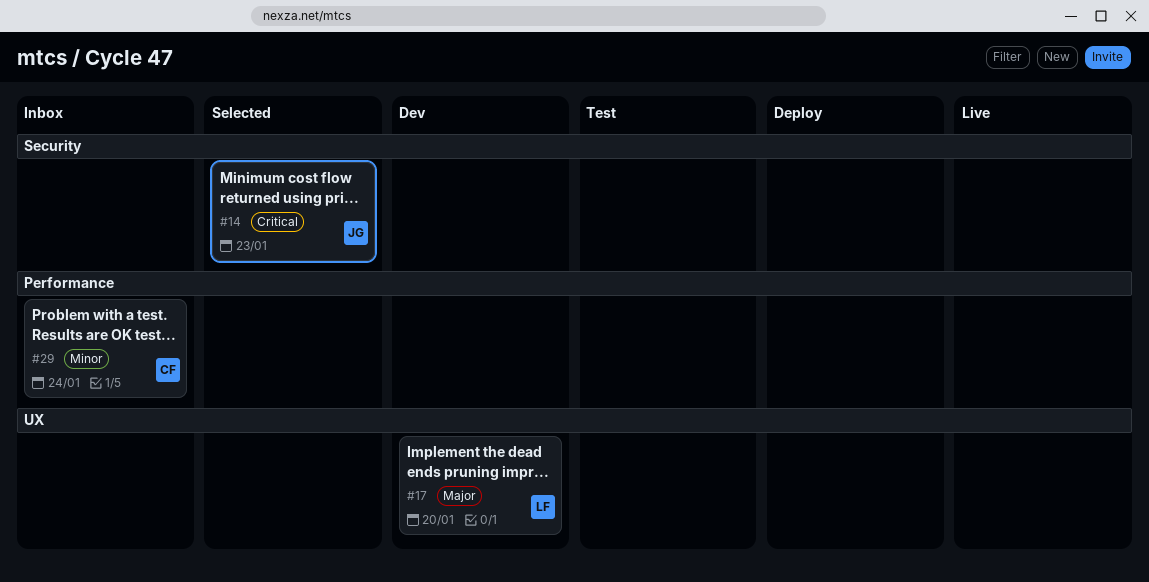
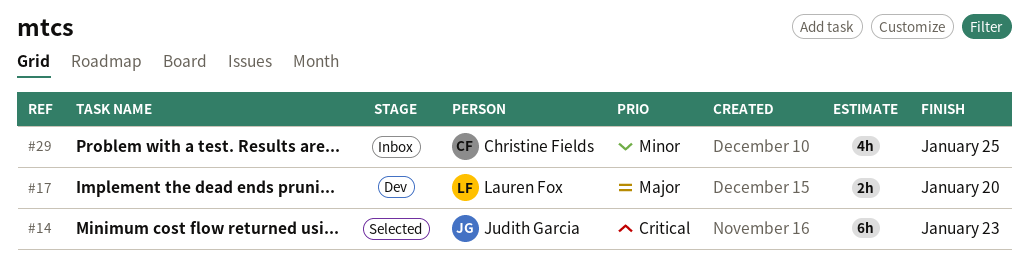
#29, due: Jan 24 -> Jan 25

